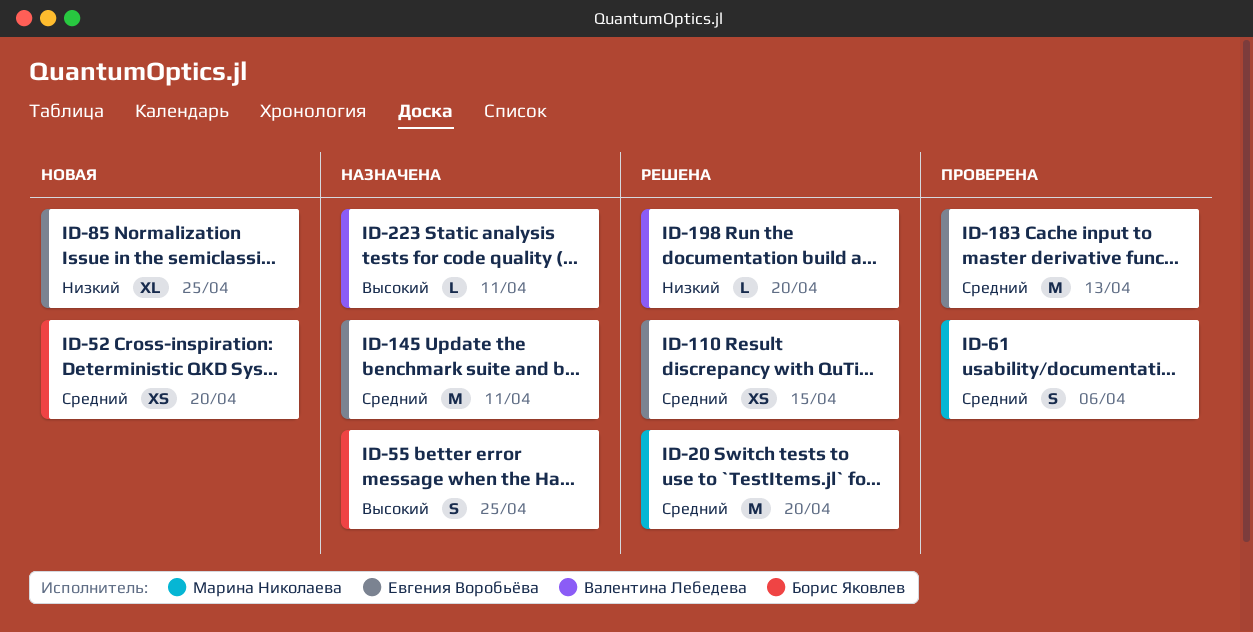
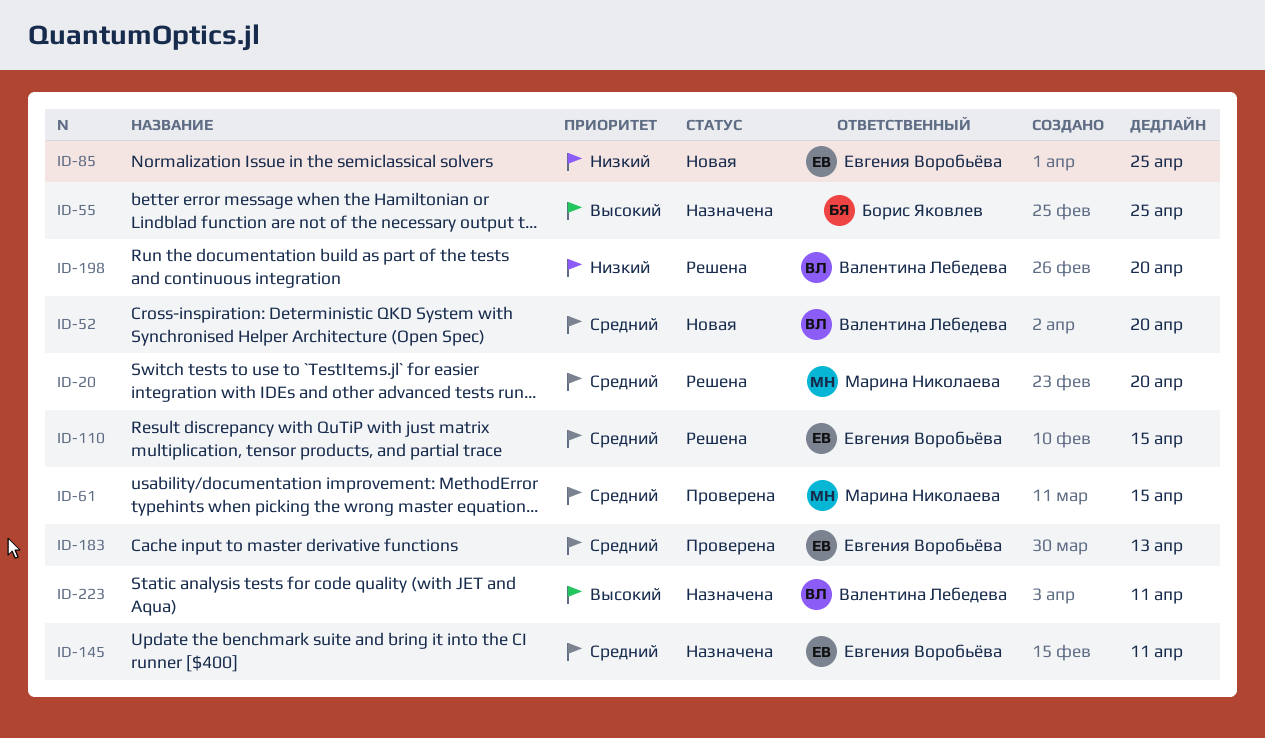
ID-52, owner: Борис Яковлев -> Валентина Лебедева
ID-61, due: Apr 6 -> Apr 15

